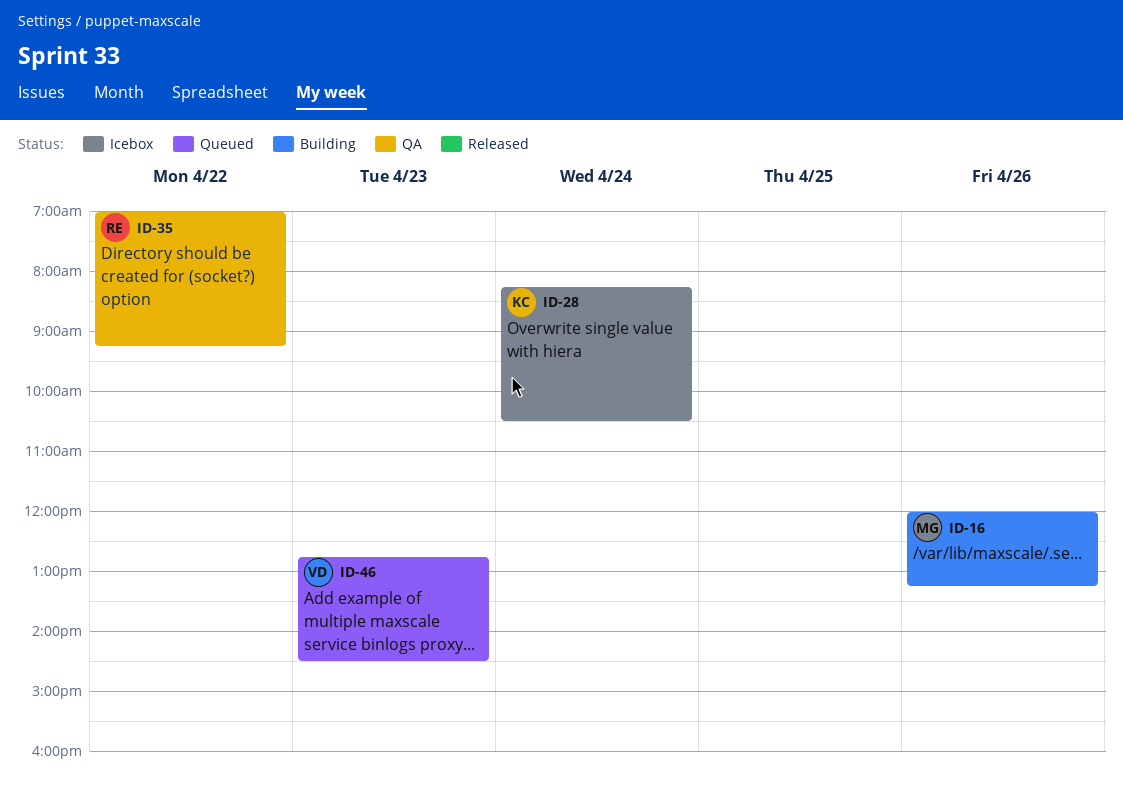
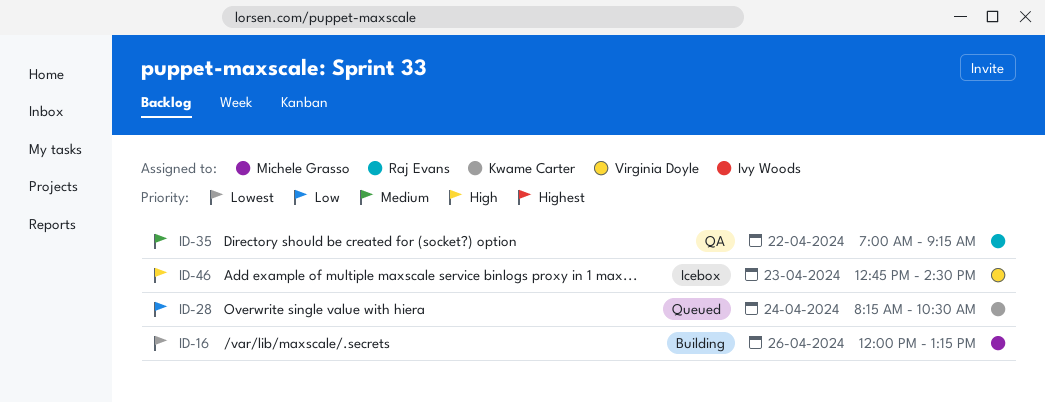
ID-28, status: Icebox -> Queued
ID-46, status: Queued -> Icebox

